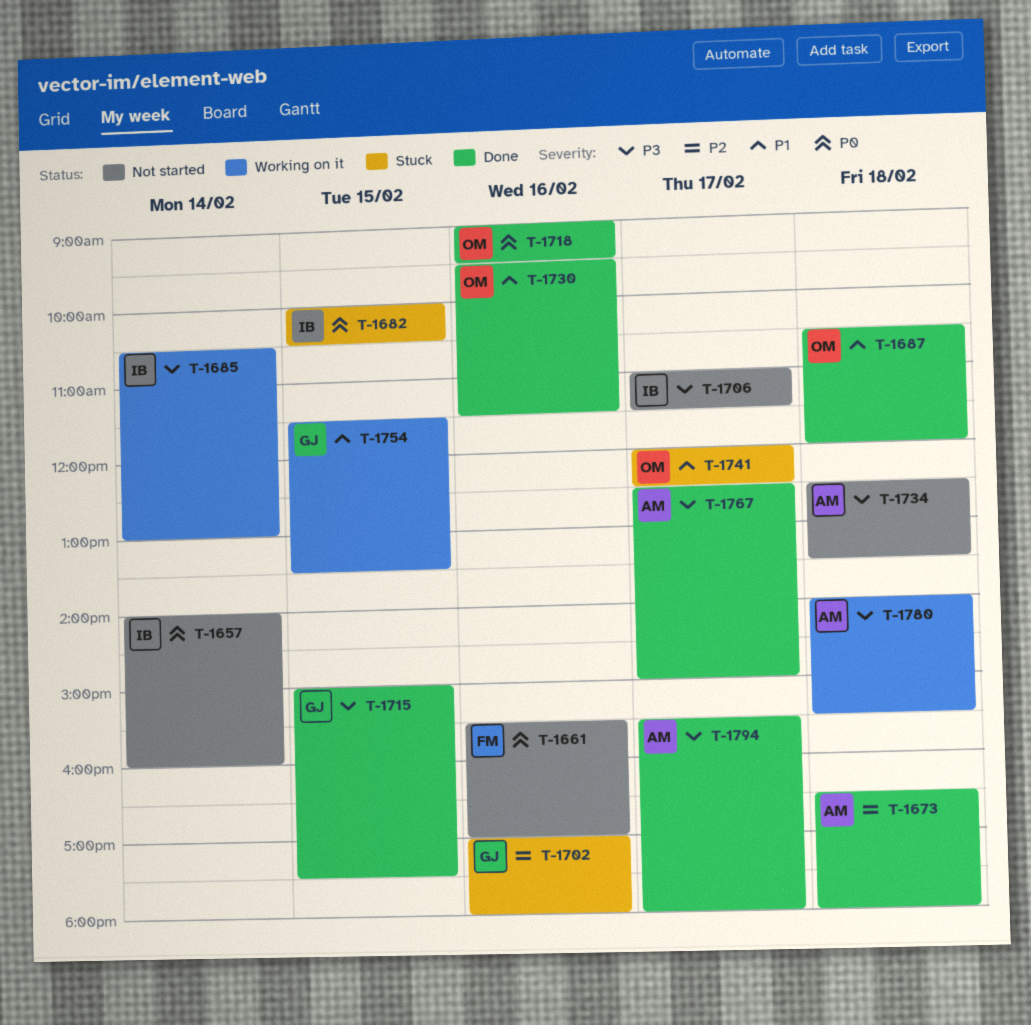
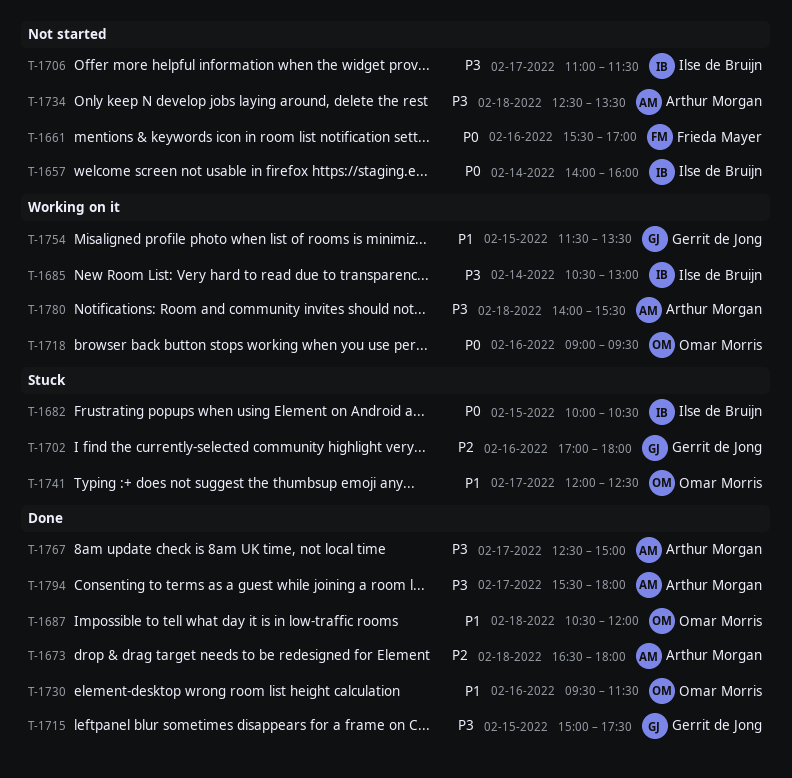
T-1718, status: Done -> Working on it

